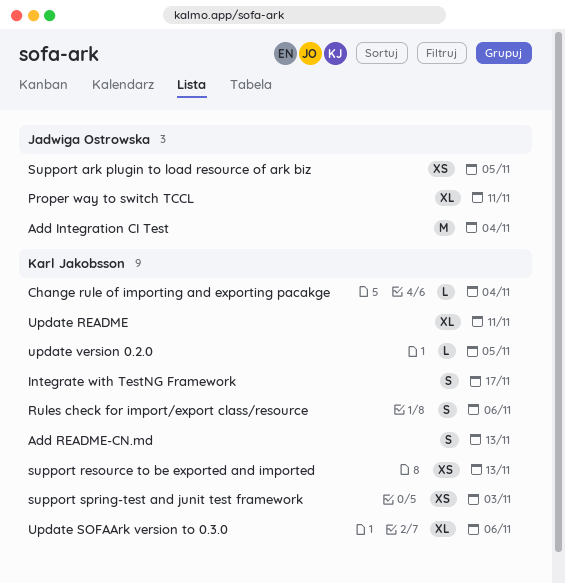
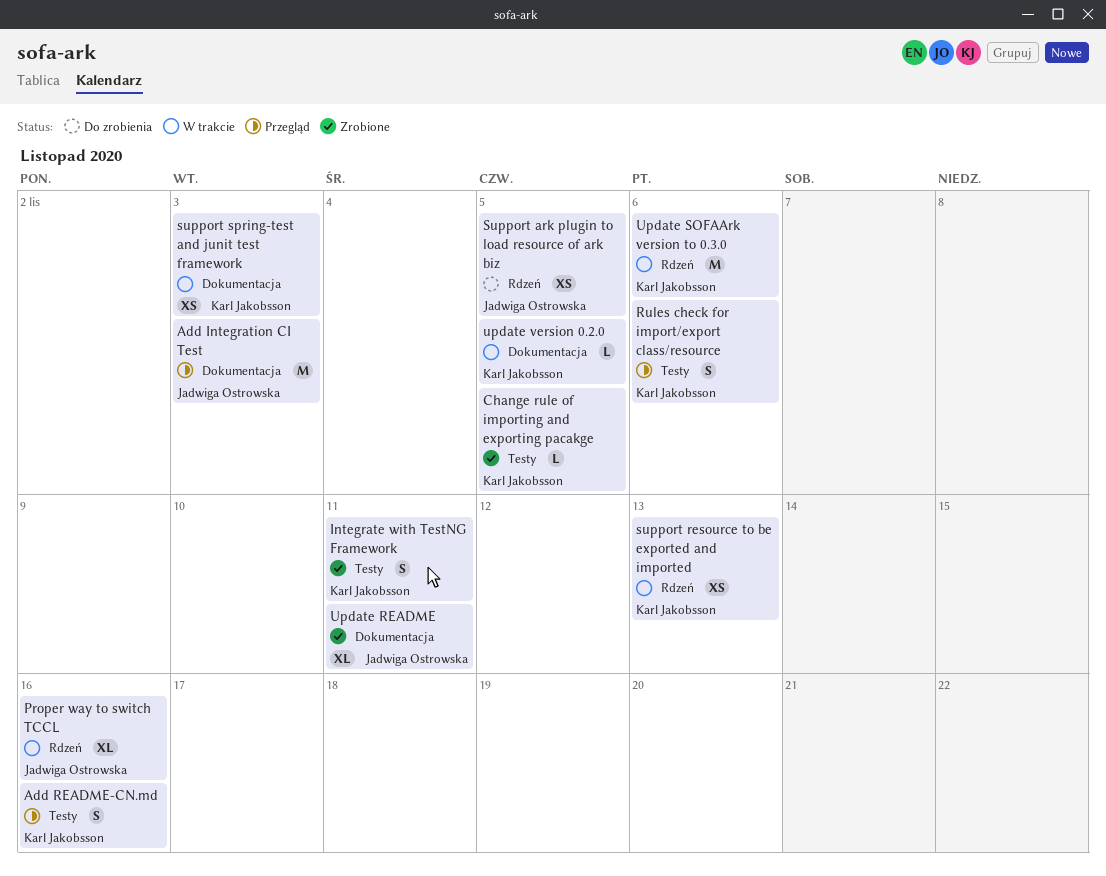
Add Integration CI Test, due: Nov 4 -> Nov 3
Add README-CN.md, due: Nov 13 -> Nov 16
Change rule of importing and exporting pacakge, due: Nov 4 -> Nov 5
Integrate with TestNG Framework, due: Nov 17 -> Nov 11
Proper way to switch TCCL, due: Nov 11 -> Nov 16
Update README, owner: Karl Jakobsson -> Jadwiga Ostrowska
Update SOFAArk version to 0.3.0, estimate: XL -> M

